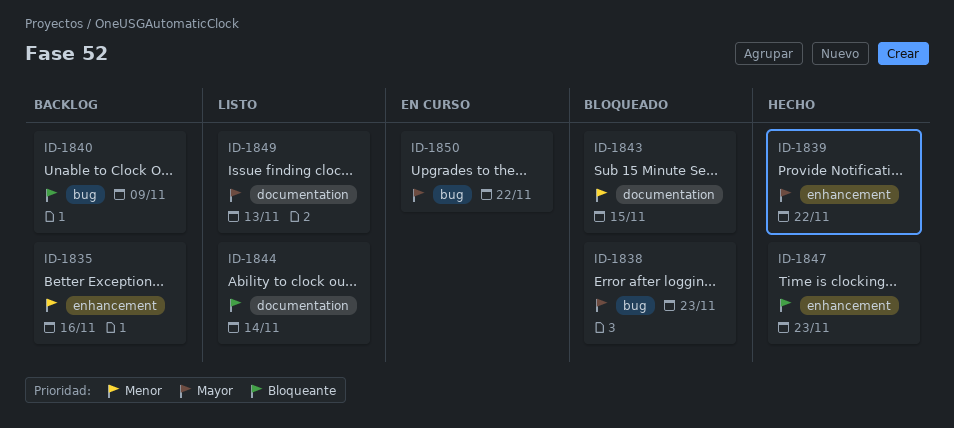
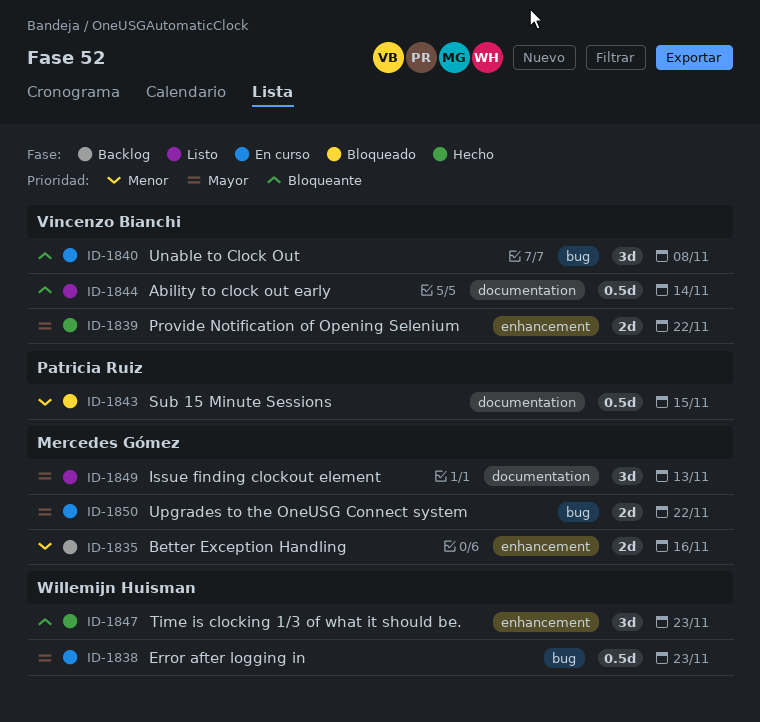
ID-1838, status: Bloqueado -> En curso
ID-1840, status: Backlog -> En curso
ID-1840, due: Nov 9 -> Nov 8

